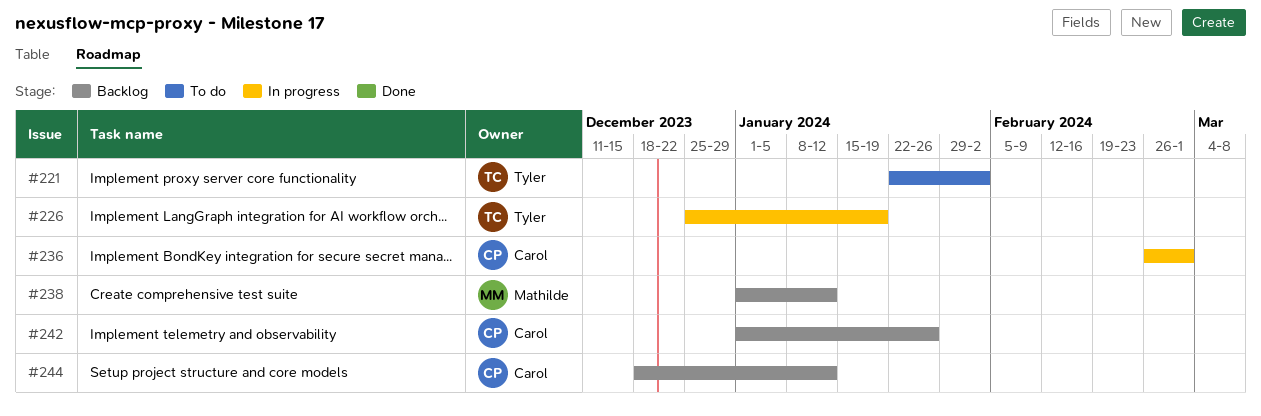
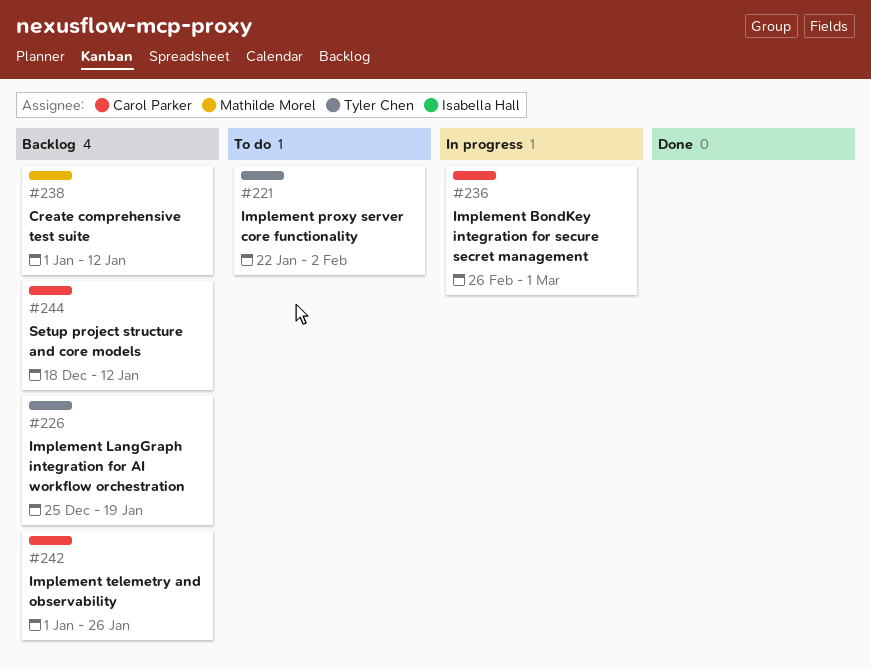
#226, status: In progress -> Backlog

